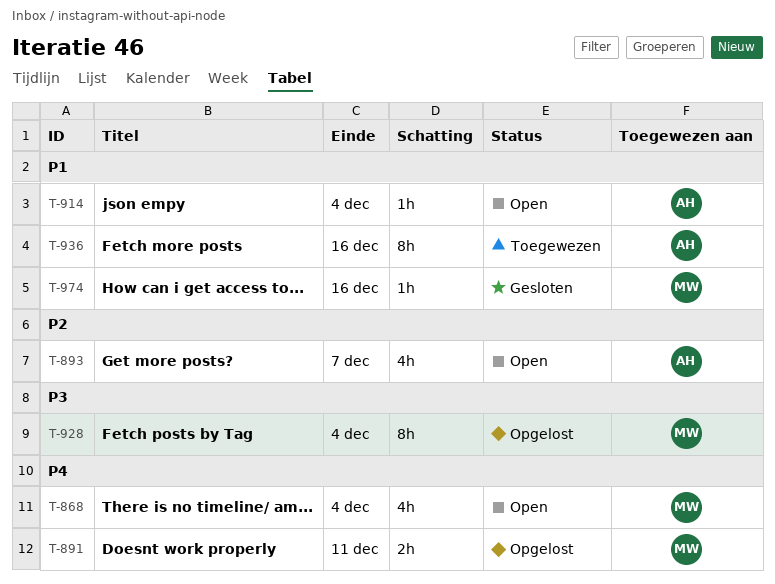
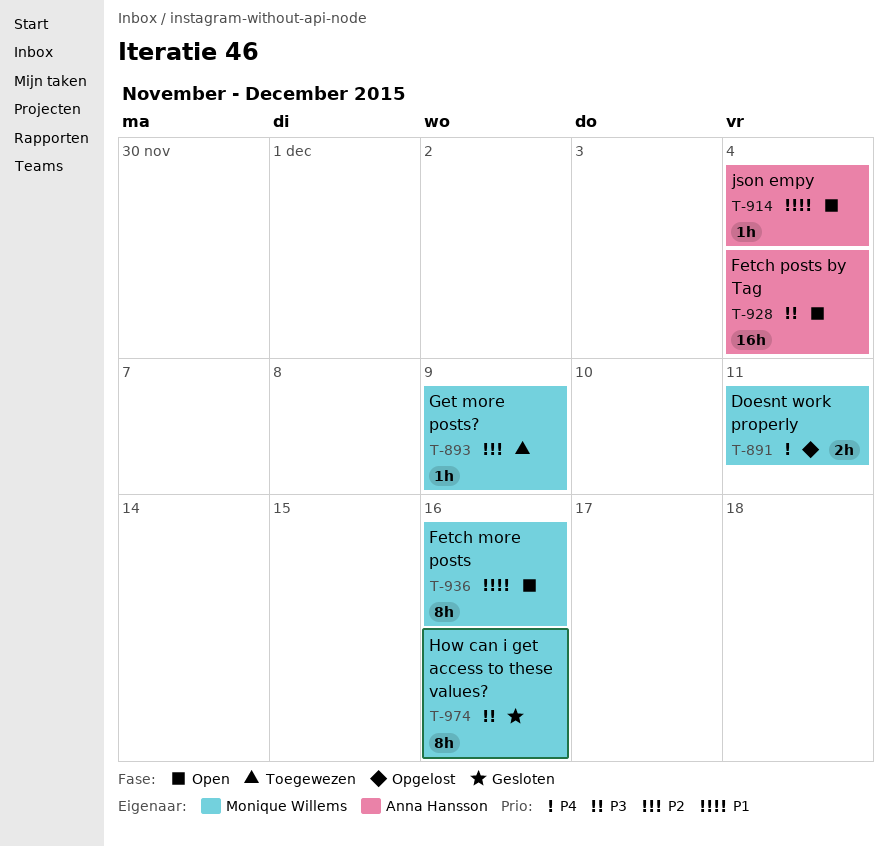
T-868: present -> none
T-893, status: Open -> Toegewezen
T-893, owner: Anna Hansson -> Monique Willems
T-893, estimate: 4h -> 1h
T-893, due: Dec 7 -> Dec 9
T-928, status: Opgelost -> Open
T-928, owner: Monique Willems -> Anna Hansson
T-928, estimate: 8h -> 16h
T-936, status: Toegewezen -> Open
T-936, owner: Anna Hansson -> Monique Willems
T-974, priority: P1 -> P3
T-974, estimate: 1h -> 8h

